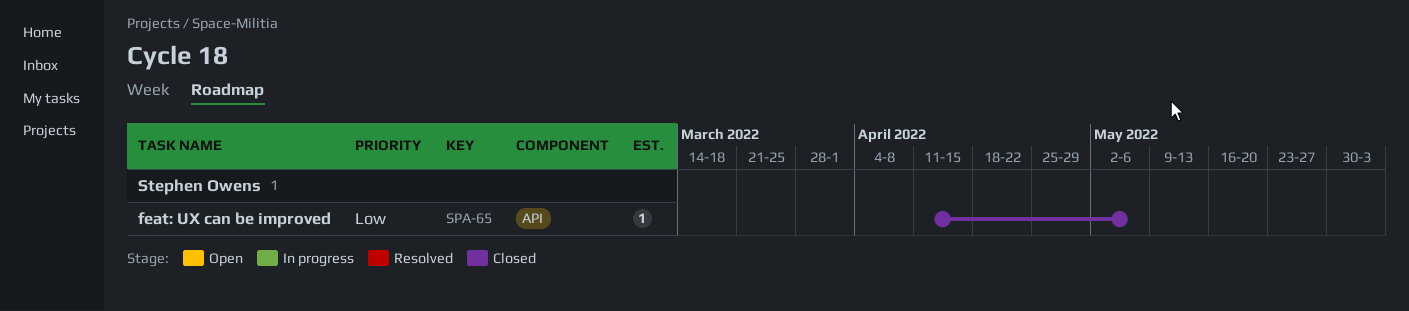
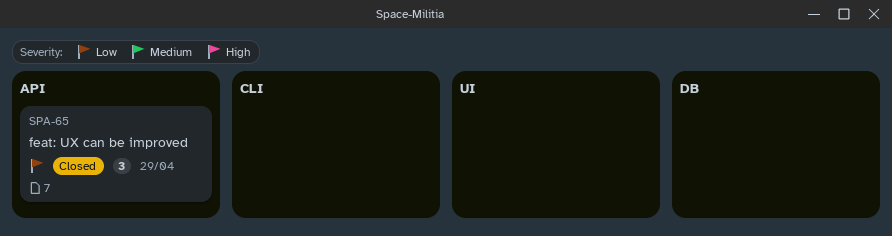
SPA-65, estimate: 1 -> 3
SPA-65, due: May 6 -> Apr 29

